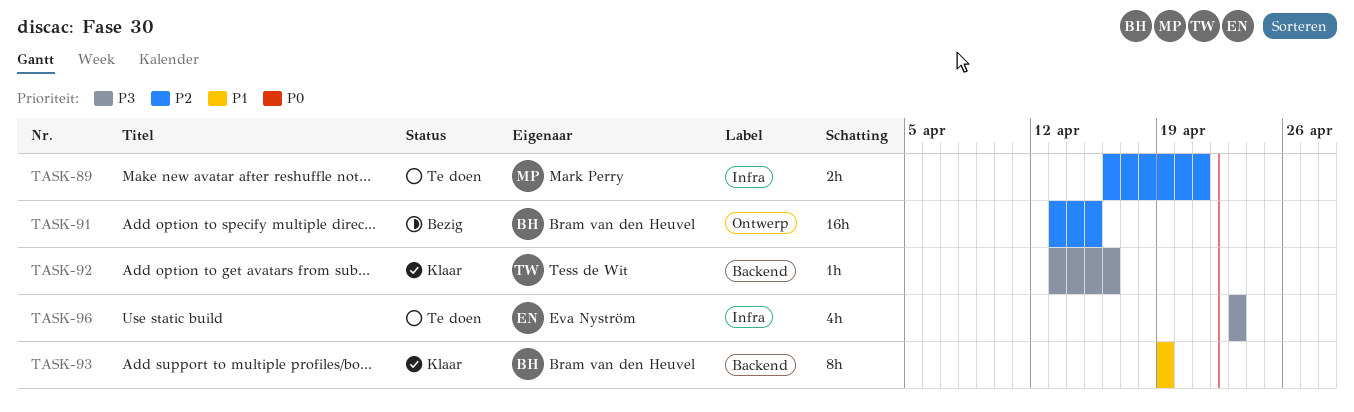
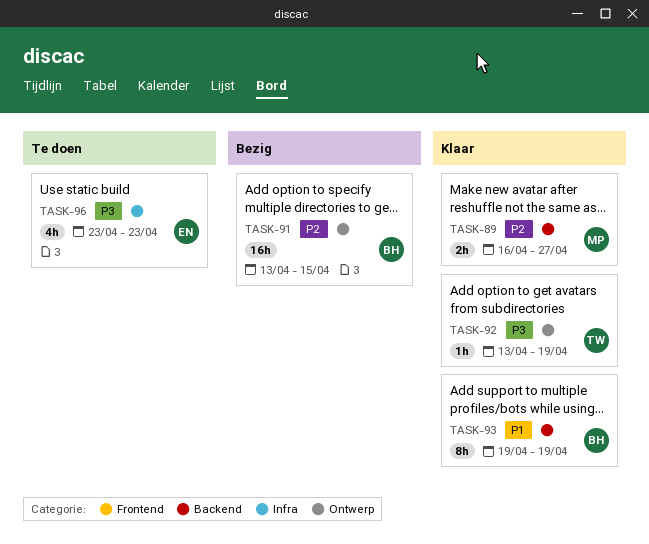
TASK-89, status: Te doen -> Klaar
TASK-89, label: Infra -> Backend
TASK-89, due: Apr 21 -> Apr 27
TASK-92, label: Backend -> Ontwerp
TASK-92, due: Apr 16 -> Apr 19

